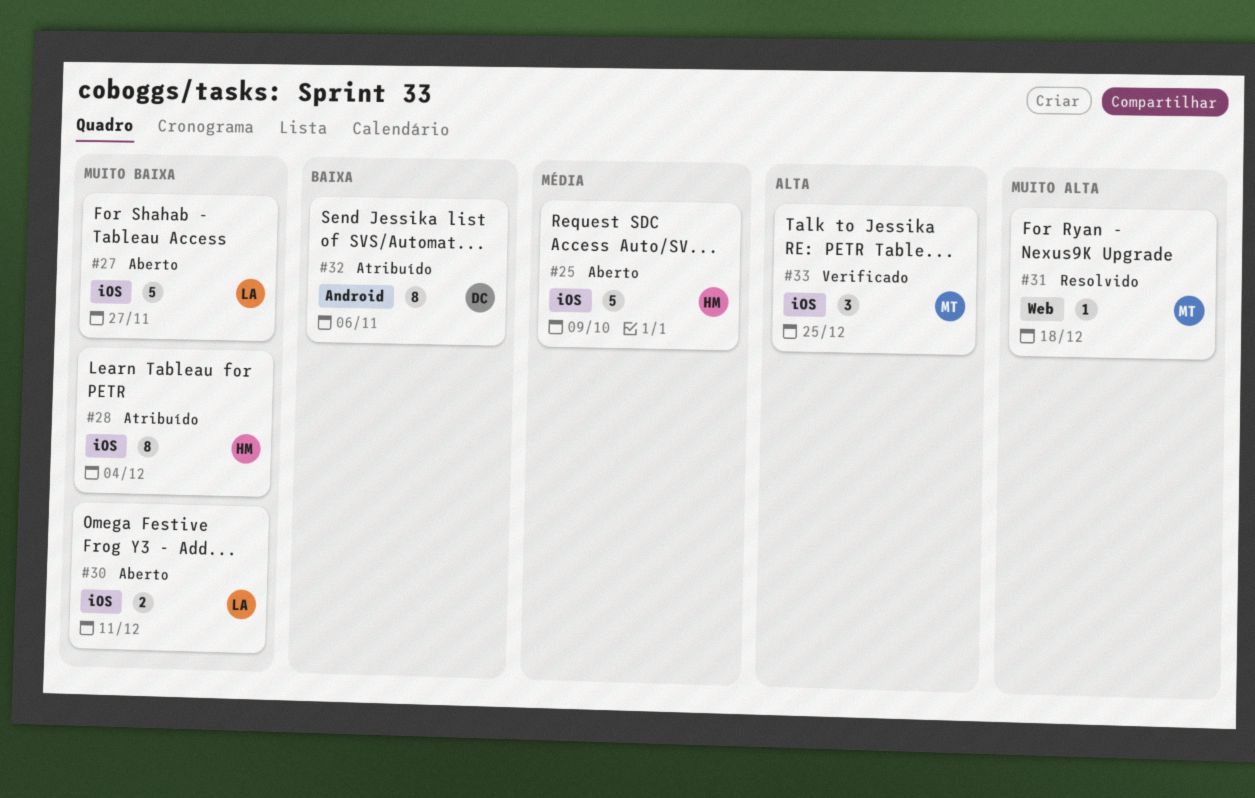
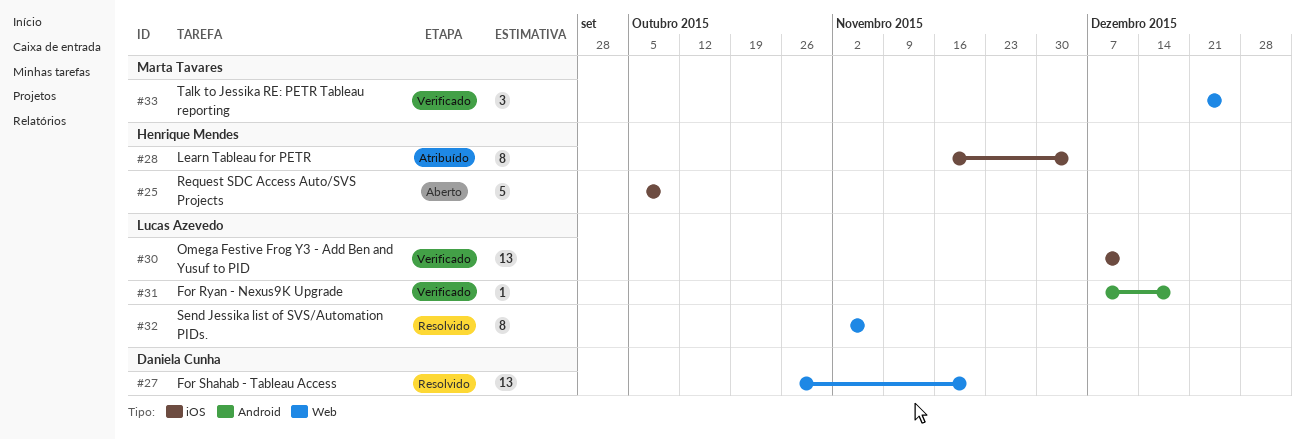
#27, status: Aberto -> Resolvido
#27, owner: Lucas Azevedo -> Daniela Cunha
#27, label: iOS -> Web
#27, estimate: 5 -> 13
#27, due: Nov 27 -> Nov 20
#30, status: Aberto -> Verificado
#30, estimate: 2 -> 13
#31, status: Resolvido -> Verificado
#31, owner: Marta Tavares -> Lucas Azevedo
#31, label: Web -> Android
#32, status: Atribuído -> Resolvido
#32, owner: Daniela Cunha -> Lucas Azevedo
#32, label: Android -> Web
#33, label: iOS -> Web

